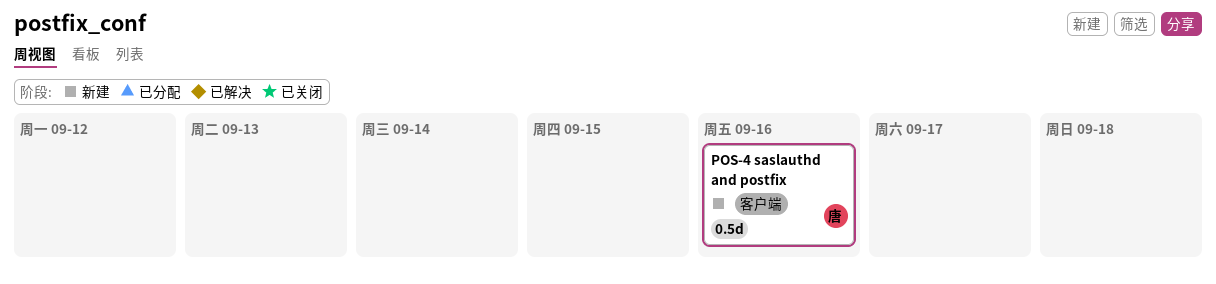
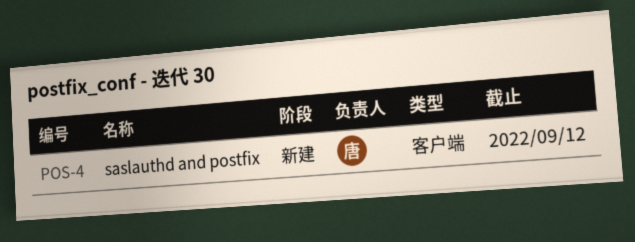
POS-4, due: Sep 16 -> Sep 12

